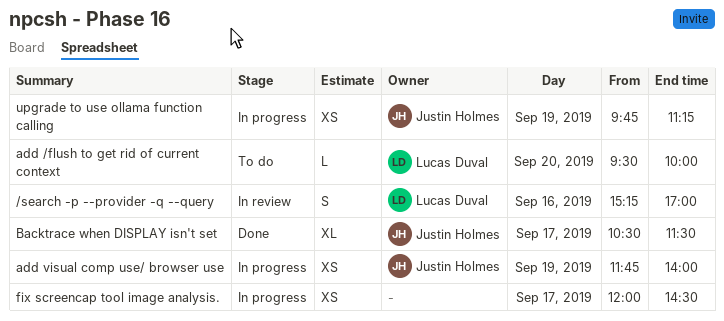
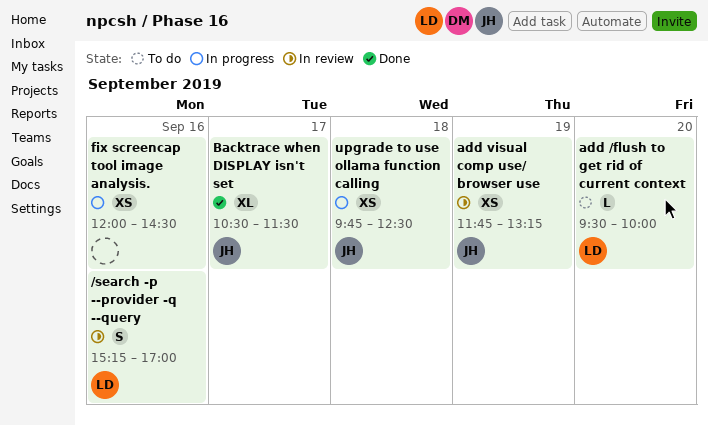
add visual comp use/ browser use, status: In progress -> In review
add visual comp use/ browser use, ends: 14:00 -> 13:15
fix screencap tool image analysis., day: Sep 17 -> Sep 16
upgrade to use ollama function calling, day: Sep 19 -> Sep 18
upgrade to use ollama function calling, ends: 11:15 -> 12:30

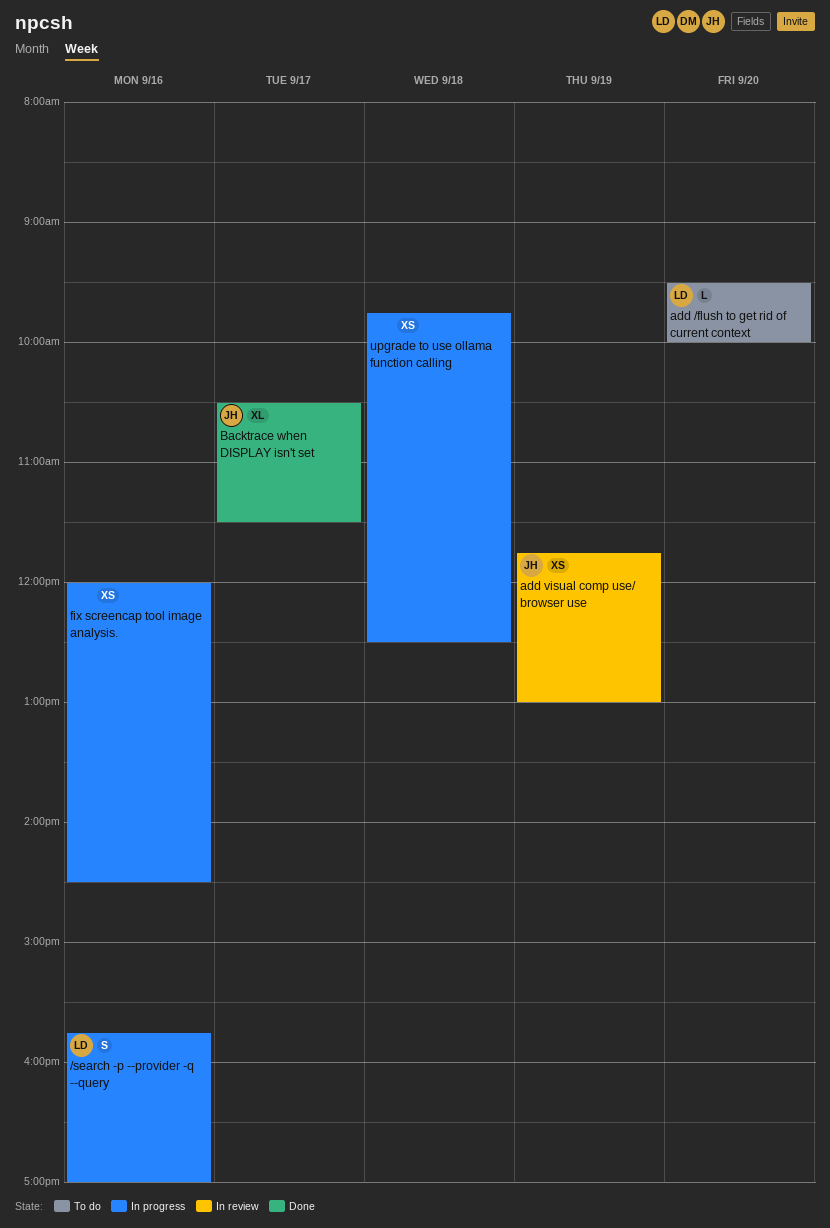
/search -p --provider -q --query, status: In review -> In progress
/search -p --provider -q --query, begins: 15:15 -> 15:45
add visual comp use/ browser use, ends: 13:15 -> 13:00
upgrade to use ollama function calling, owner: JH -> none

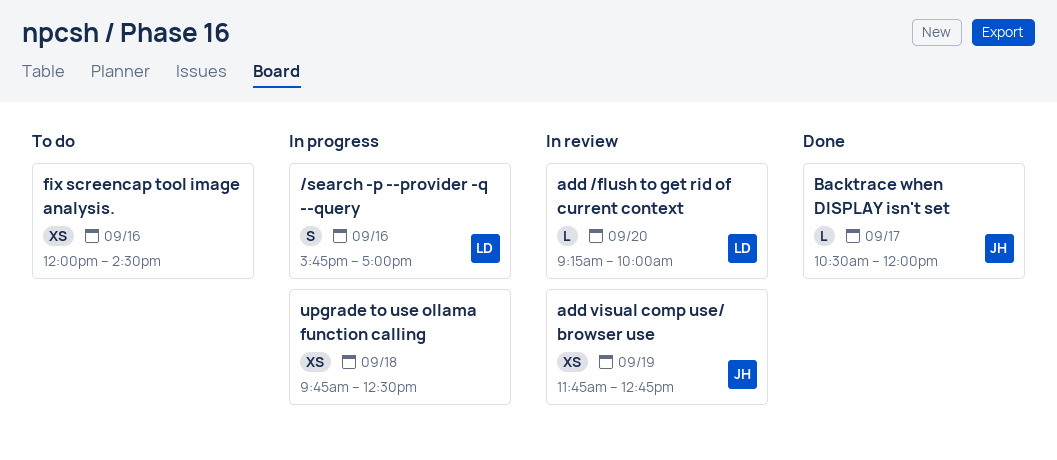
add /flush to get rid of current context, status: To do -> In review
add /flush to get rid of current context, begins: 09:30 -> 09:15
add visual comp use/ browser use, ends: 13:00 -> 12:45
Backtrace when DISPLAY isn't set, estimate: XL -> L
Backtrace when DISPLAY isn't set, ends: 11:30 -> 12:00
fix screencap tool image analysis., status: In progress -> To do

